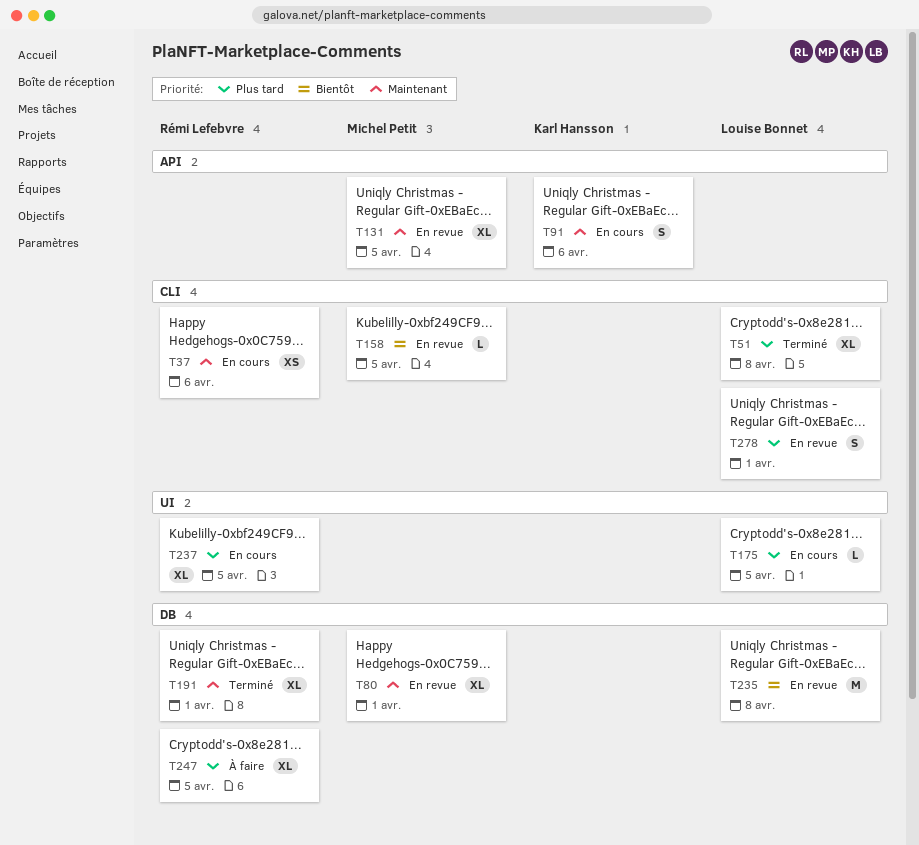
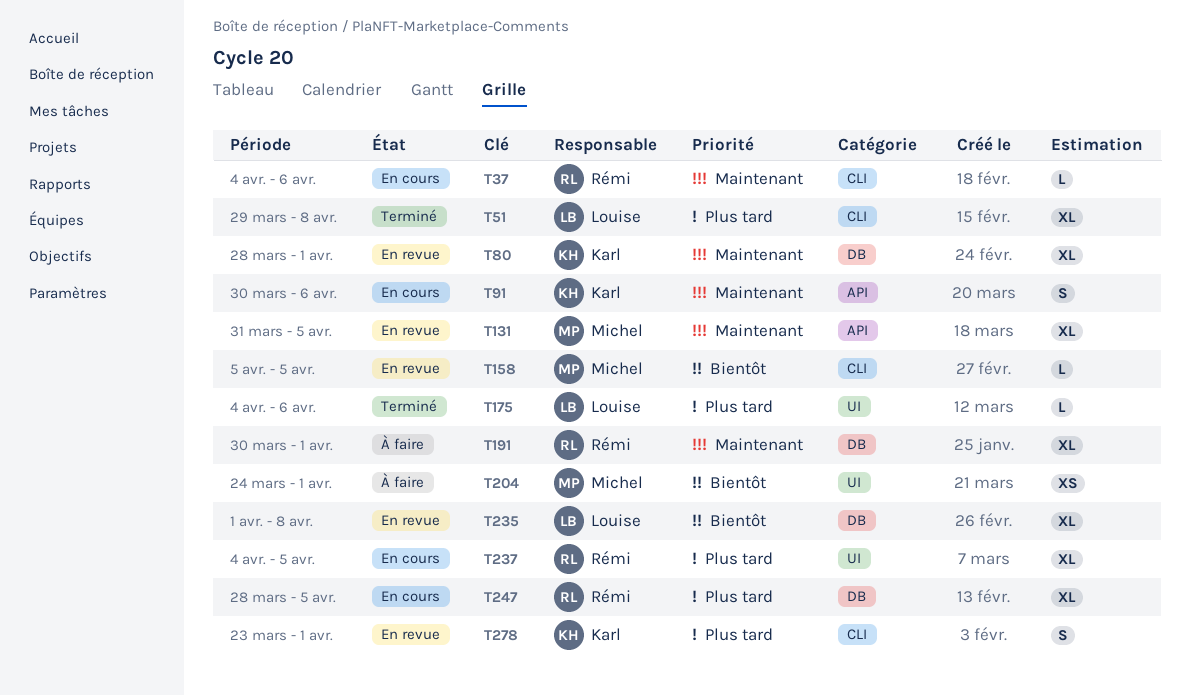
T37, estimate: XS -> L
T80, owner: Michel Petit -> Karl Hansson
T175, status: En cours -> Terminé
T175, due: Apr 5 -> Apr 6
T191, status: Terminé -> À faire
T204: none -> present
T235, estimate: M -> XL
T247, status: À faire -> En cours
T278, owner: Louise Bonnet -> Karl Hansson

